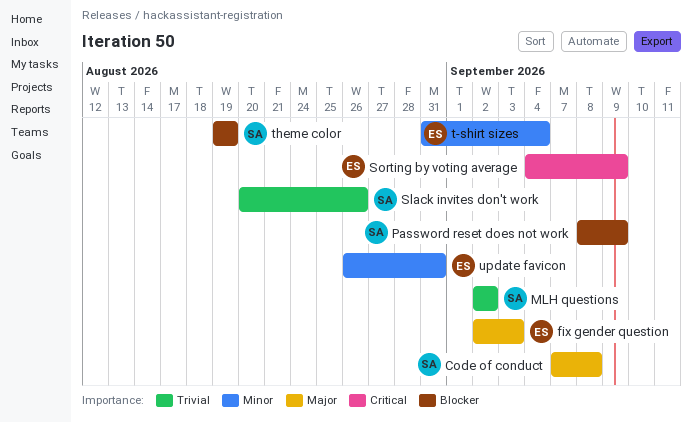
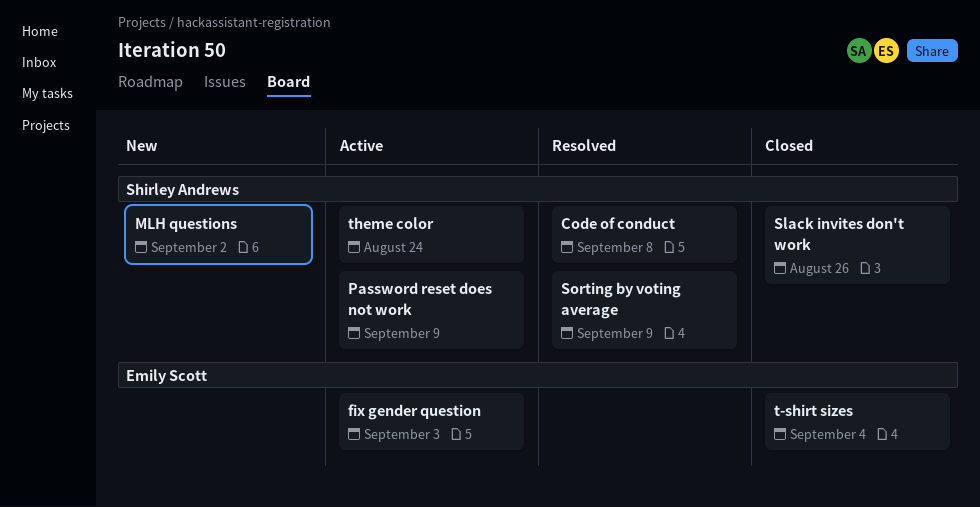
Sorting by voting average, owner: Emily Scott -> Shirley Andrews
theme color, due: Aug 19 -> Aug 24
update favicon: present -> none

